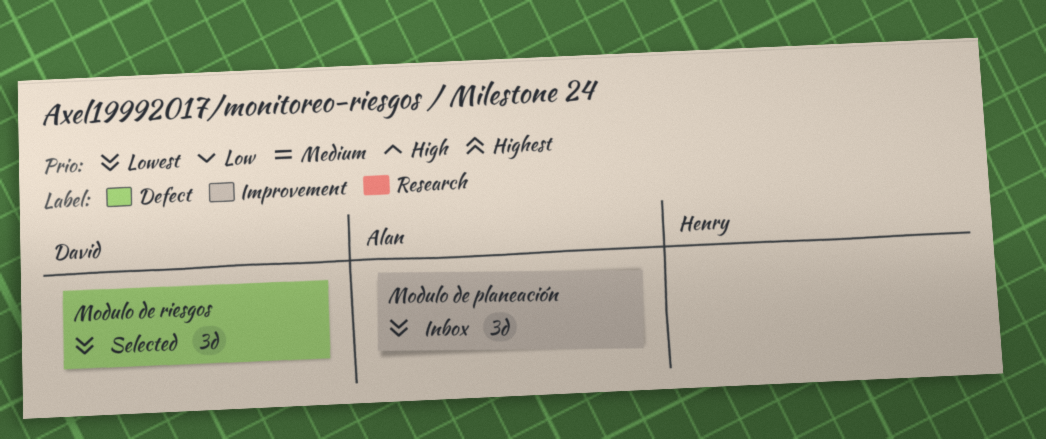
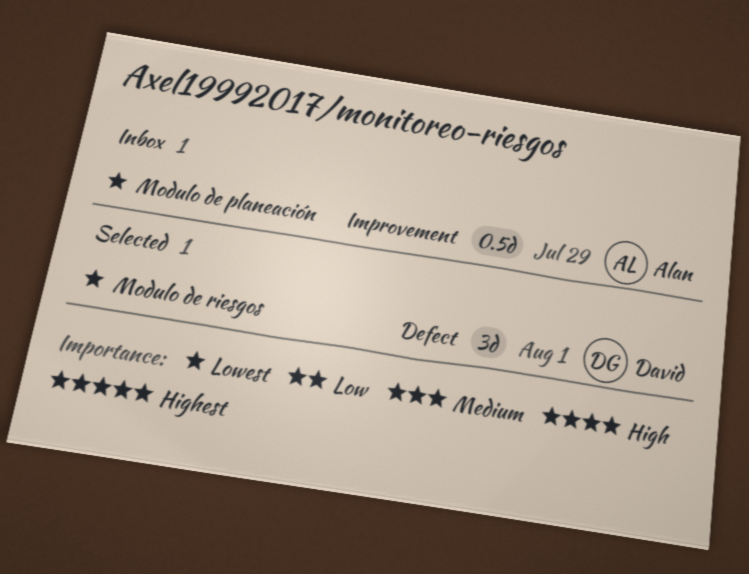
Modulo de planeación, estimate: 3d -> 0.5d

